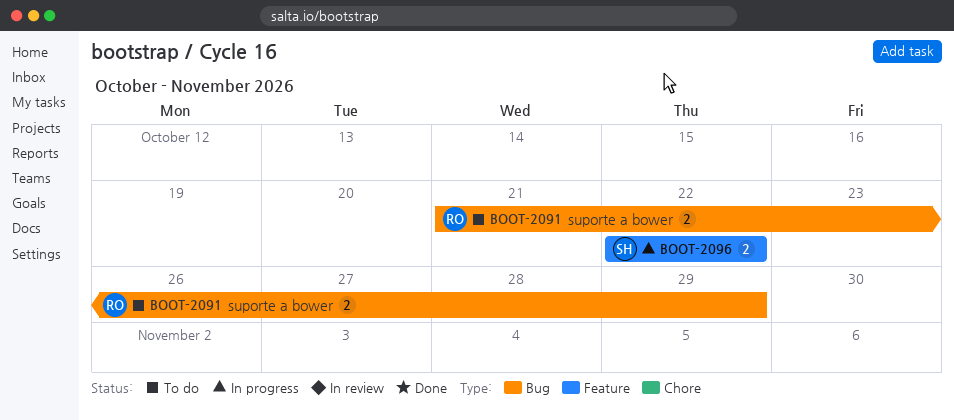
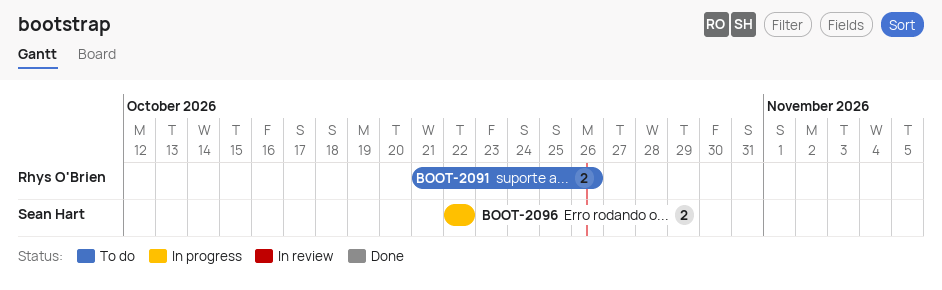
BOOT-2091, due: Oct 29 -> Oct 26

